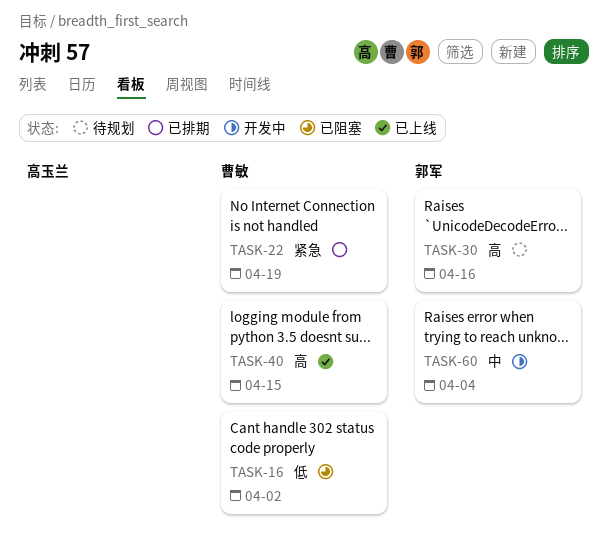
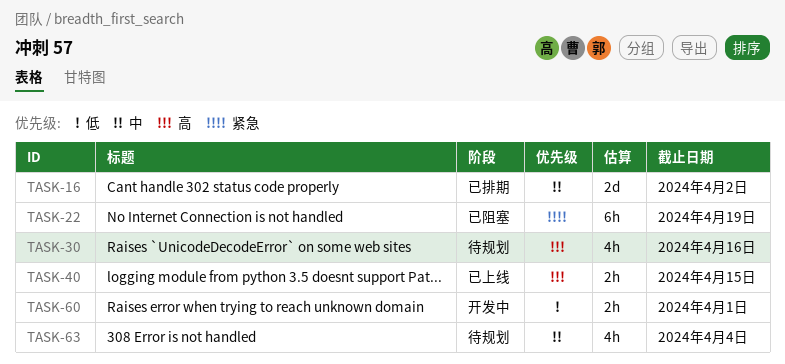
TASK-16, status: 已阻塞 -> 已排期
TASK-16, priority: 低 -> 中
TASK-22, status: 已排期 -> 已阻塞
TASK-60, priority: 中 -> 低
TASK-60, due: Apr 4 -> Apr 1
TASK-63: none -> present

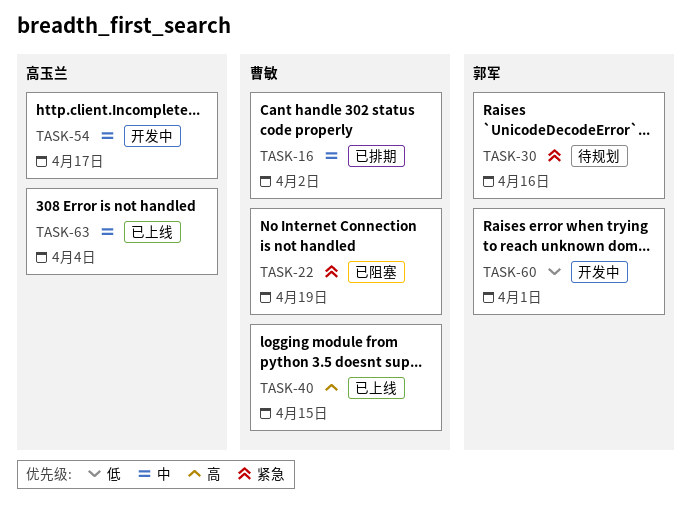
TASK-30, priority: 高 -> 紧急
TASK-54: none -> present
TASK-63, status: 待规划 -> 已上线

